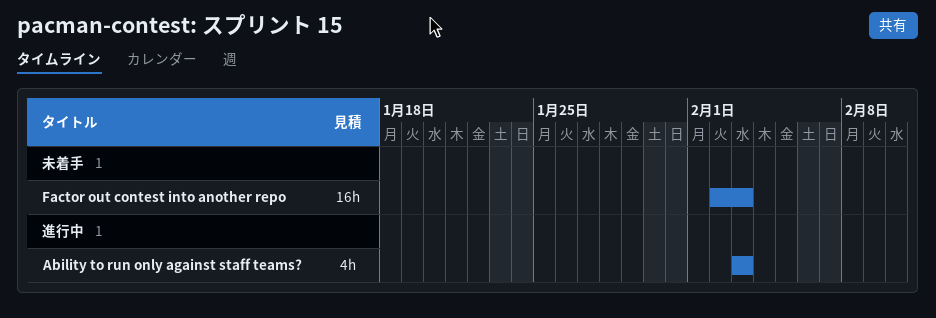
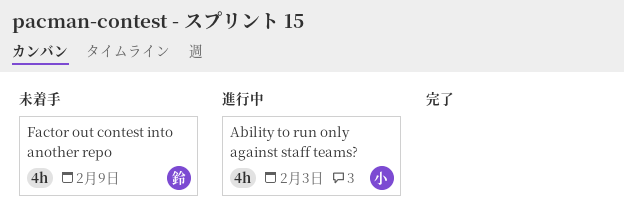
Factor out contest into another repo, estimate: 16h -> 4h
Factor out contest into another repo, due: Feb 3 -> Feb 9

